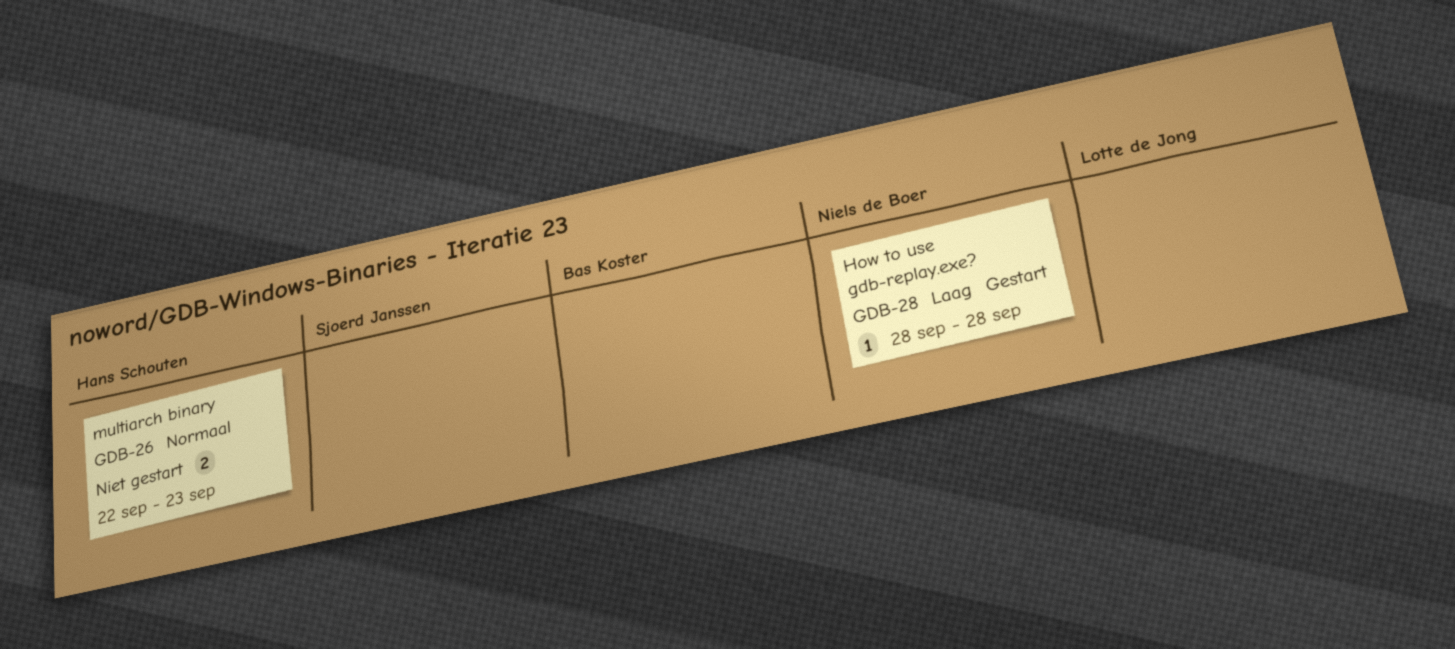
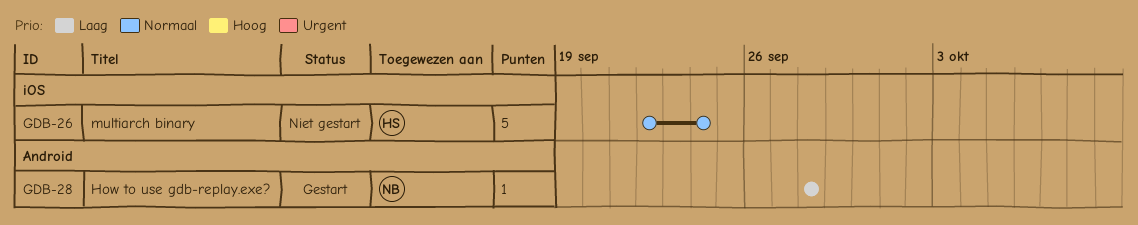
GDB-26, estimate: 2 -> 5
GDB-26, due: Sep 23 -> Sep 24

